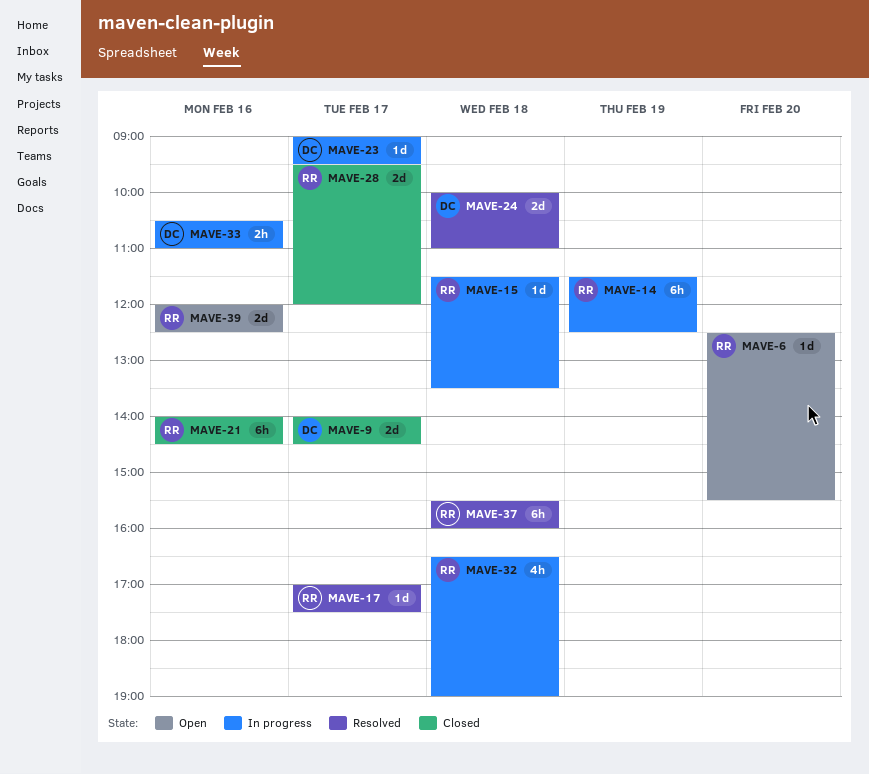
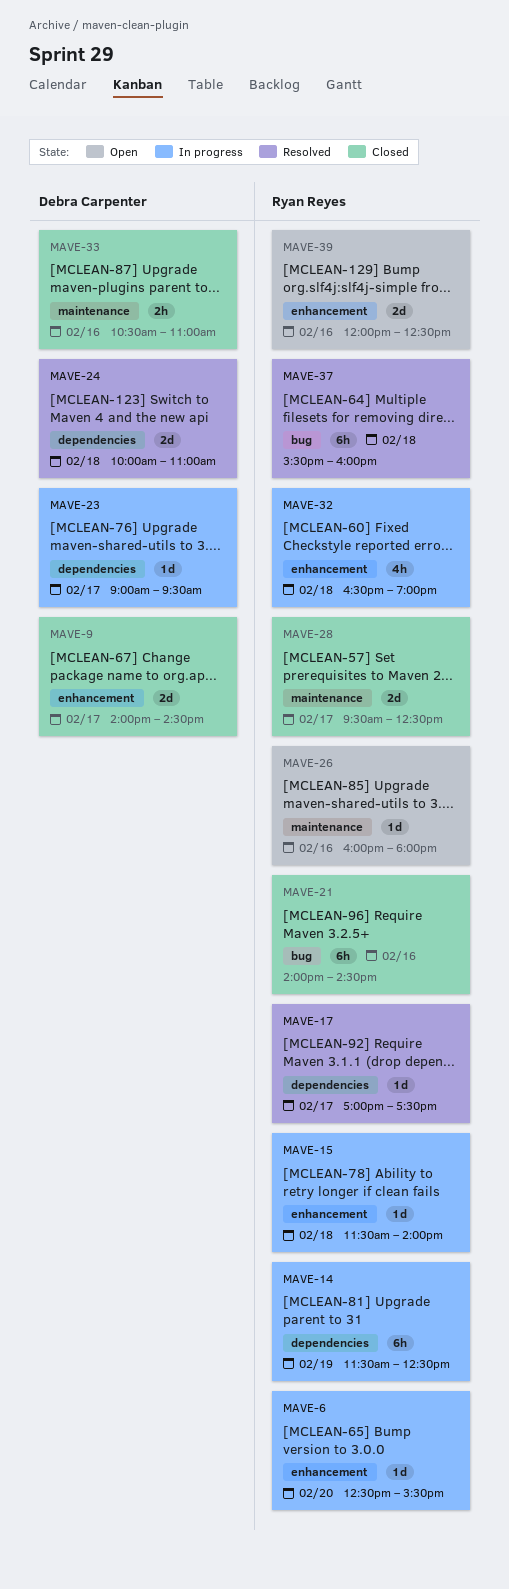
MAVE-6, status: Open -> In progress
MAVE-15, ends: 13:30 -> 14:00
MAVE-26: none -> present
MAVE-28, ends: 12:00 -> 12:30
MAVE-33, status: In progress -> Closed

